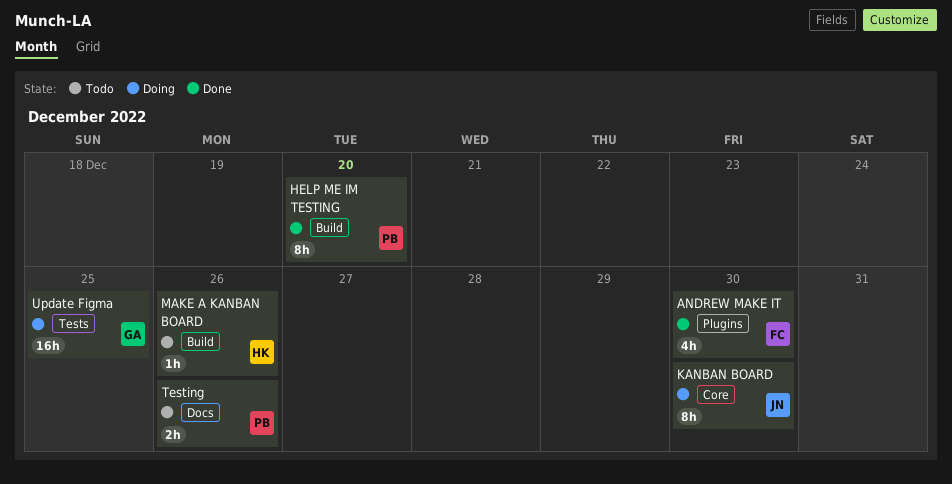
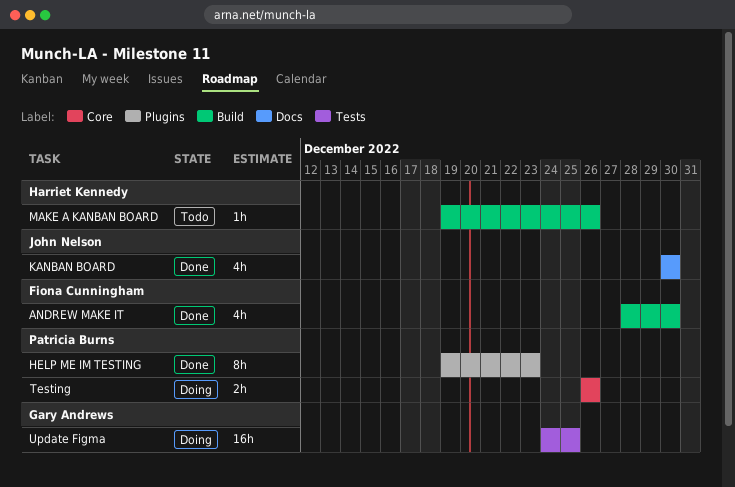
ANDREW MAKE IT, label: Plugins -> Build
HELP ME IM TESTING, label: Build -> Plugins
HELP ME IM TESTING, due: Dec 20 -> Dec 23
KANBAN BOARD, status: Doing -> Done
KANBAN BOARD, label: Core -> Docs
KANBAN BOARD, estimate: 8h -> 4h
Testing, status: Todo -> Doing
Testing, label: Docs -> Core

